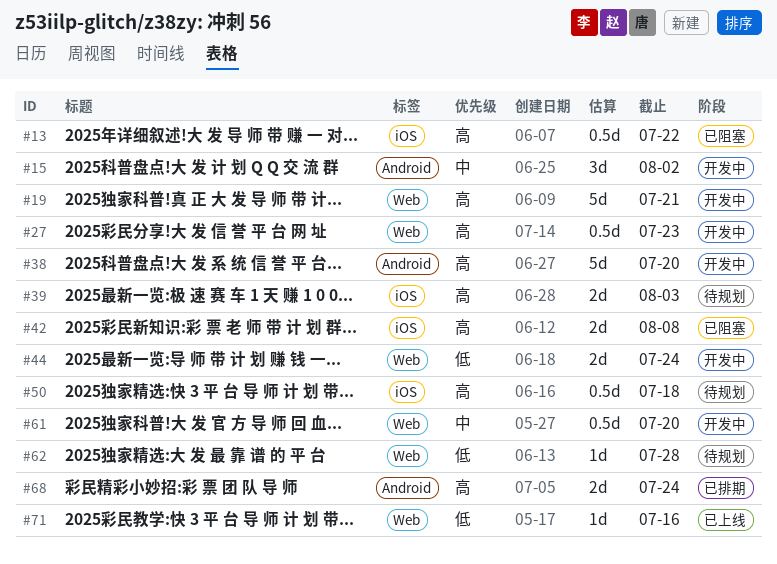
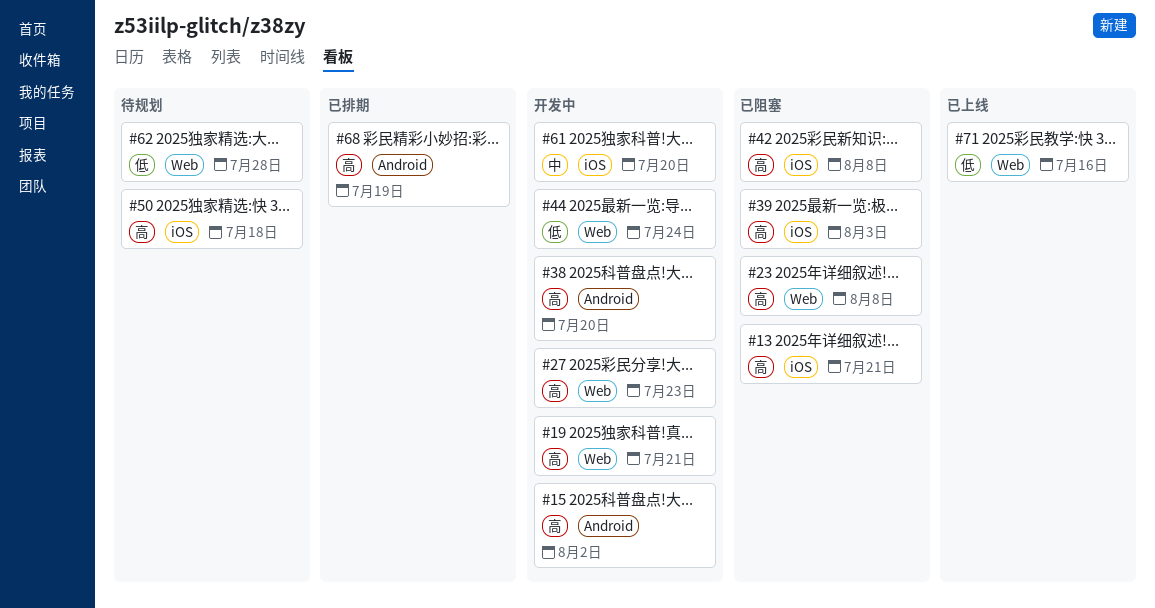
#13, due: Jul 22 -> Jul 21
#15, priority: 中 -> 高
#23: none -> present
#39, status: 待规划 -> 已阻塞
#61, label: Web -> iOS
#68, due: Jul 24 -> Jul 19

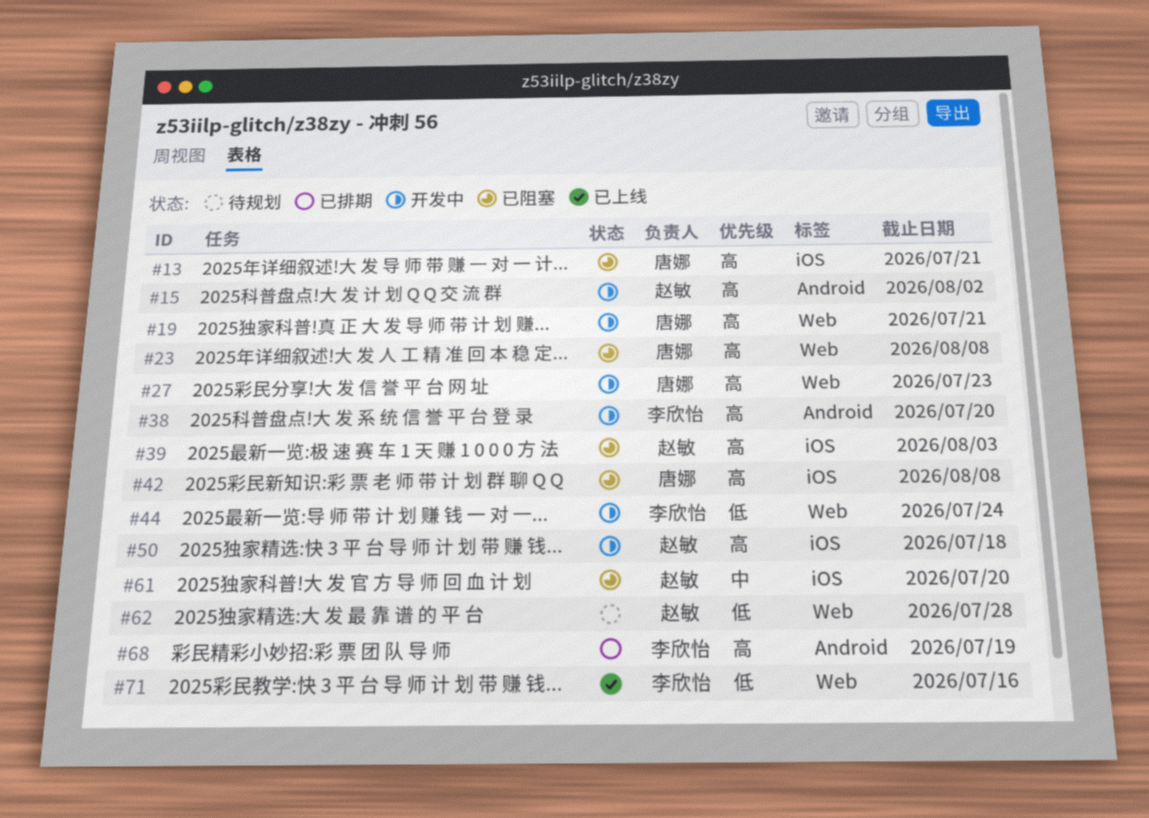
#50, status: 待规划 -> 开发中
#61, status: 开发中 -> 已阻塞

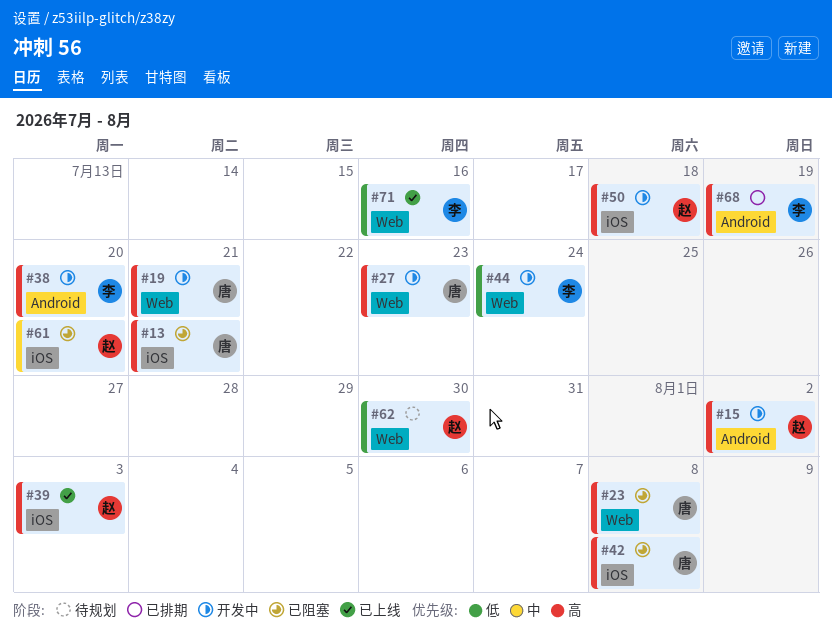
#39, status: 已阻塞 -> 已上线
#62, due: Jul 28 -> Jul 30

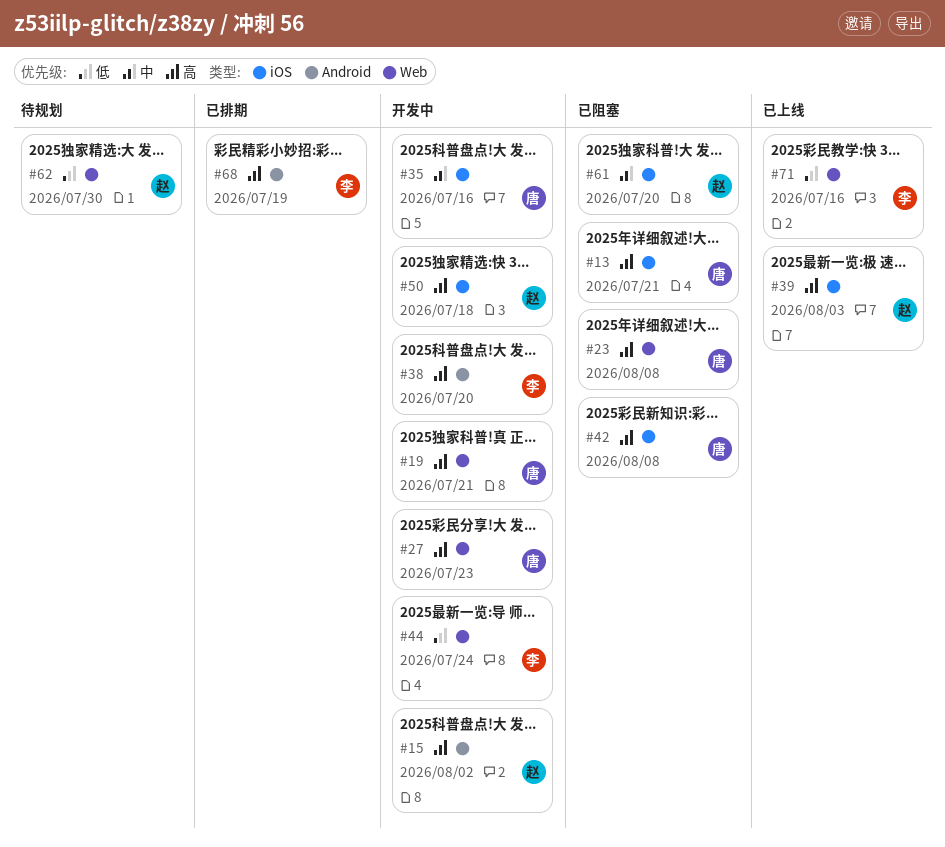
#35: none -> present

